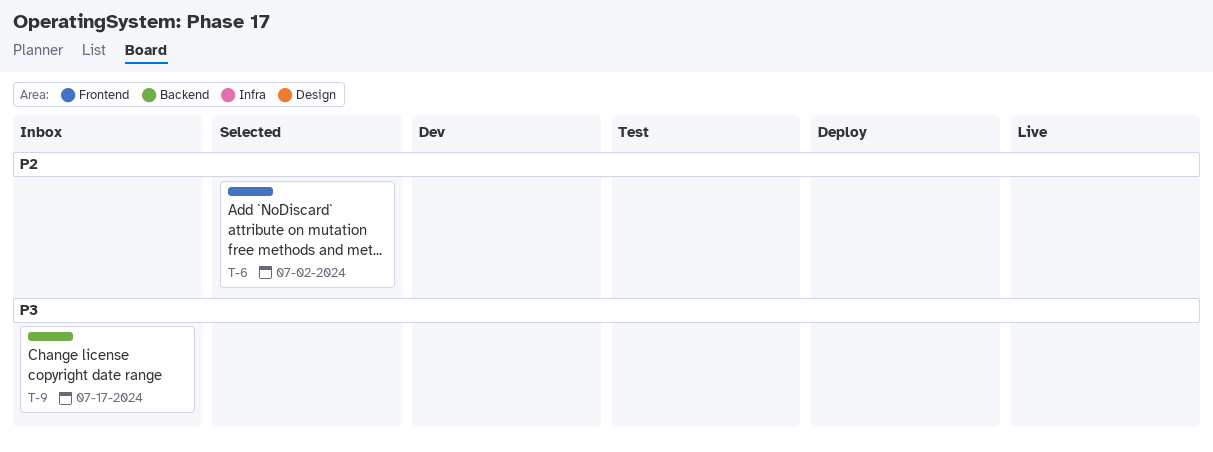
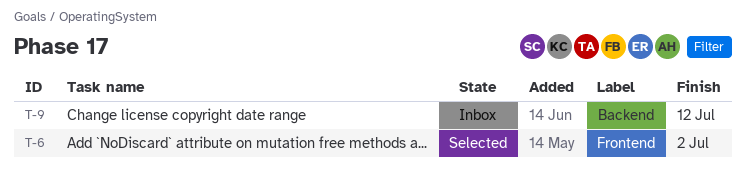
T-9, due: Jul 17 -> Jul 12

